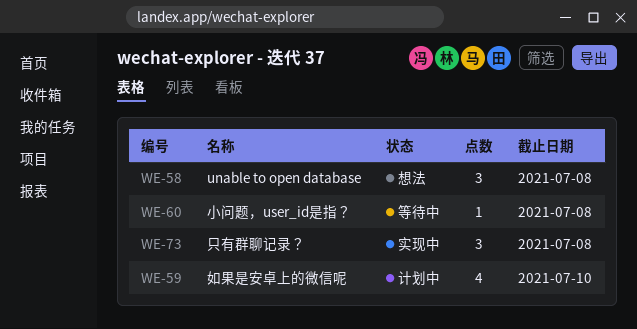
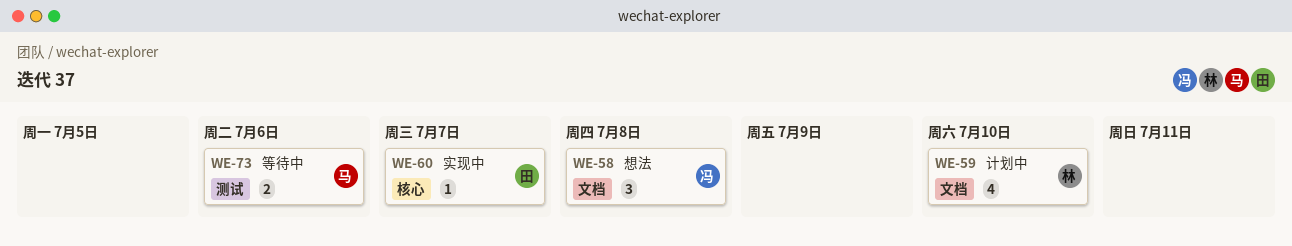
WE-60, status: 等待中 -> 实现中
WE-60, due: Jul 8 -> Jul 7
WE-73, status: 实现中 -> 等待中
WE-73, estimate: 3 -> 2
WE-73, due: Jul 8 -> Jul 6

